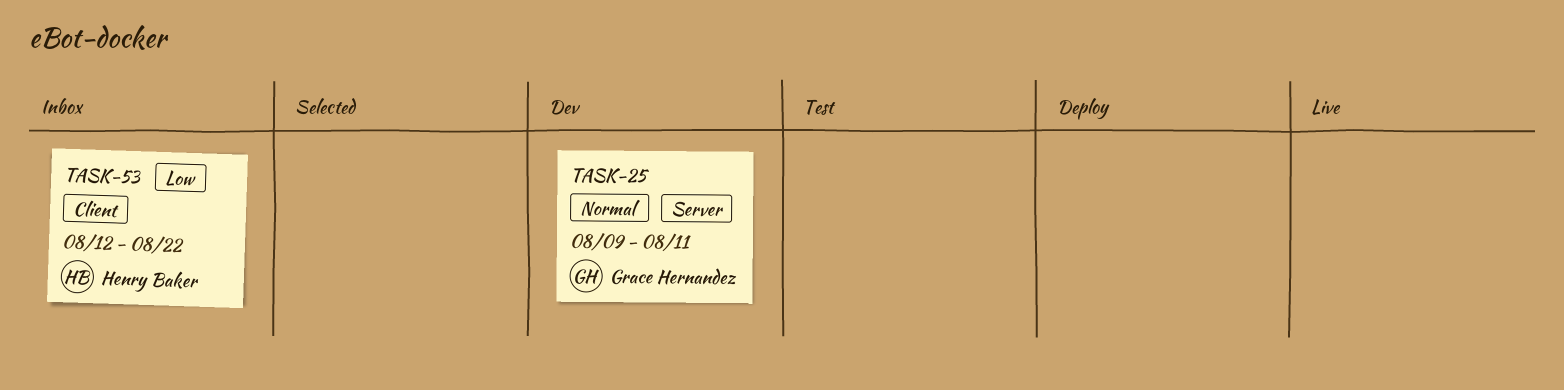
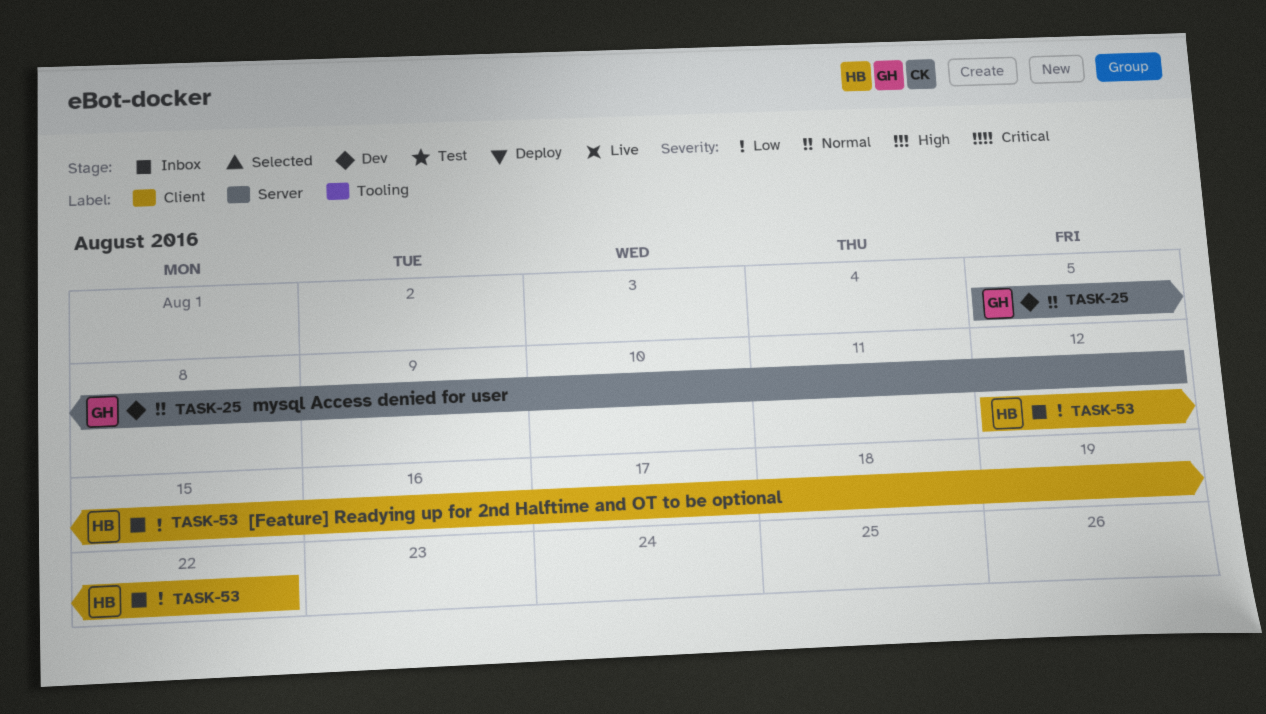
TASK-25, start: Aug 9 -> Aug 5
TASK-25, due: Aug 11 -> Aug 12

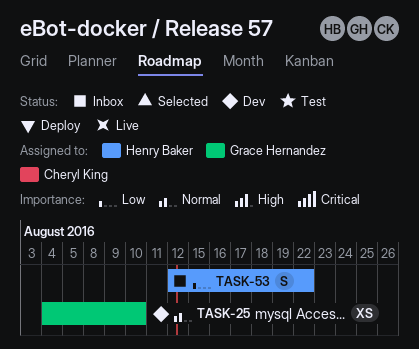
TASK-25, start: Aug 5 -> Aug 4
TASK-25, due: Aug 12 -> Aug 10

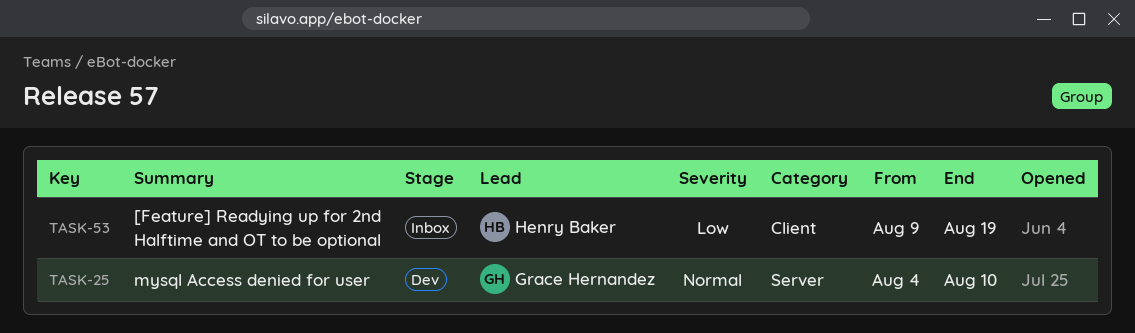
TASK-53, start: Aug 12 -> Aug 9
TASK-53, due: Aug 22 -> Aug 19

